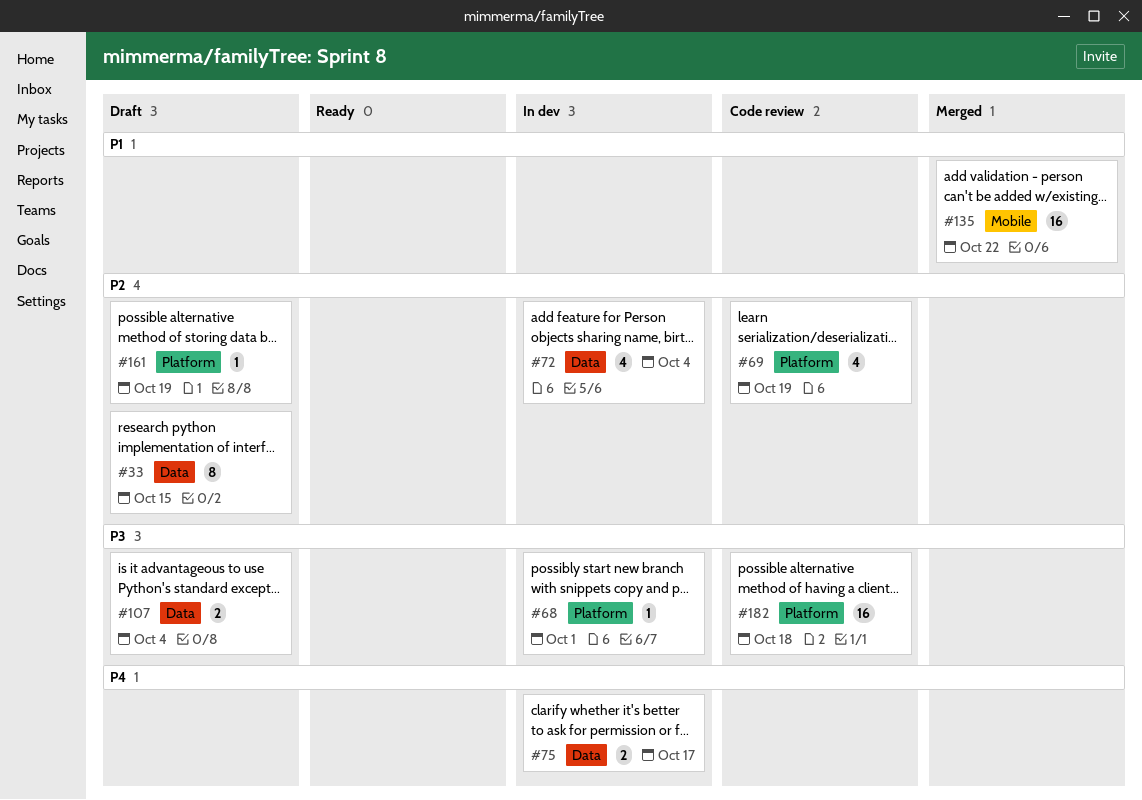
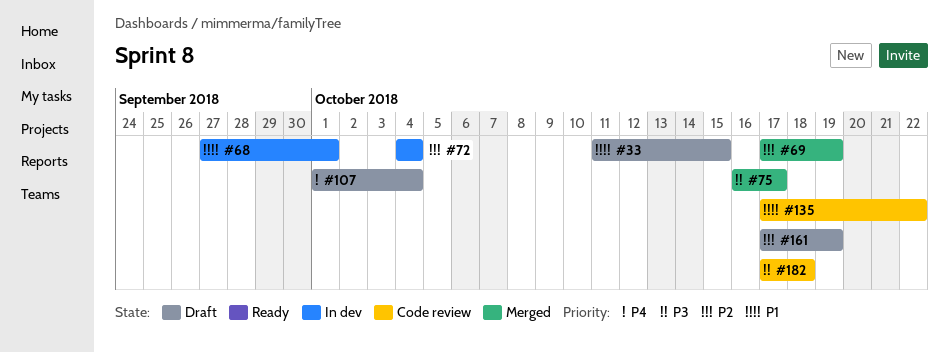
#33, priority: P2 -> P1
#68, priority: P3 -> P1
#69, status: Code review -> Merged
#75, status: In dev -> Merged
#75, priority: P4 -> P3
#107, priority: P3 -> P4
#135, status: Merged -> Code review

